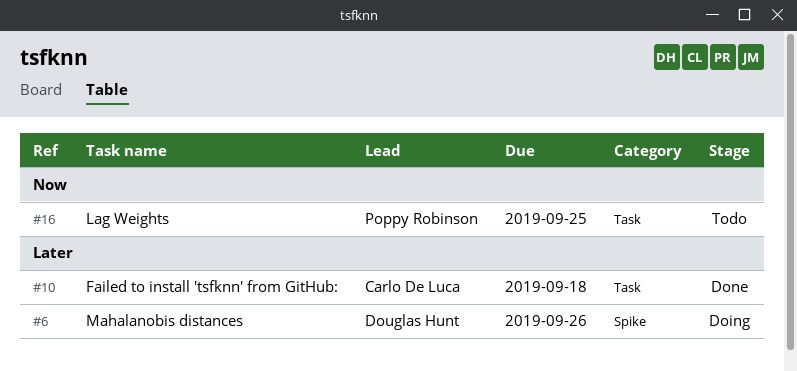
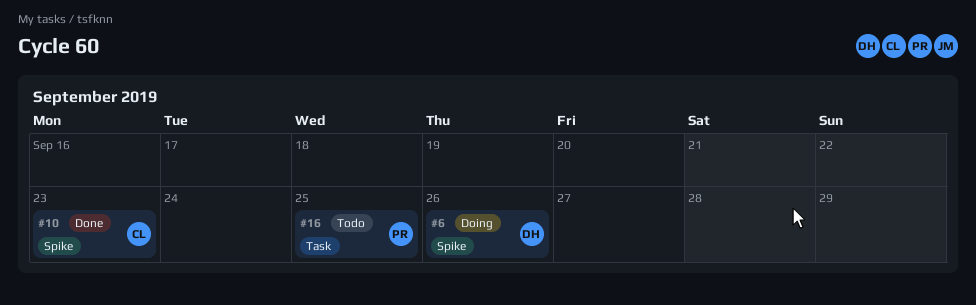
#10, label: Task -> Spike
#10, due: Sep 18 -> Sep 23

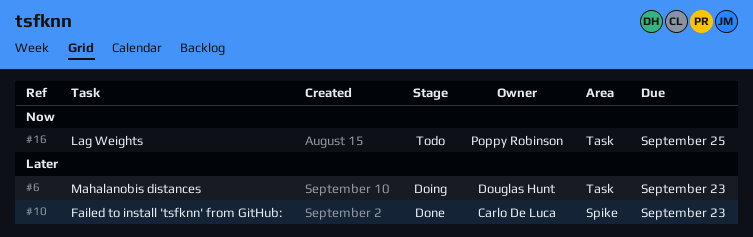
#6, label: Spike -> Task
#6, due: Sep 26 -> Sep 23

